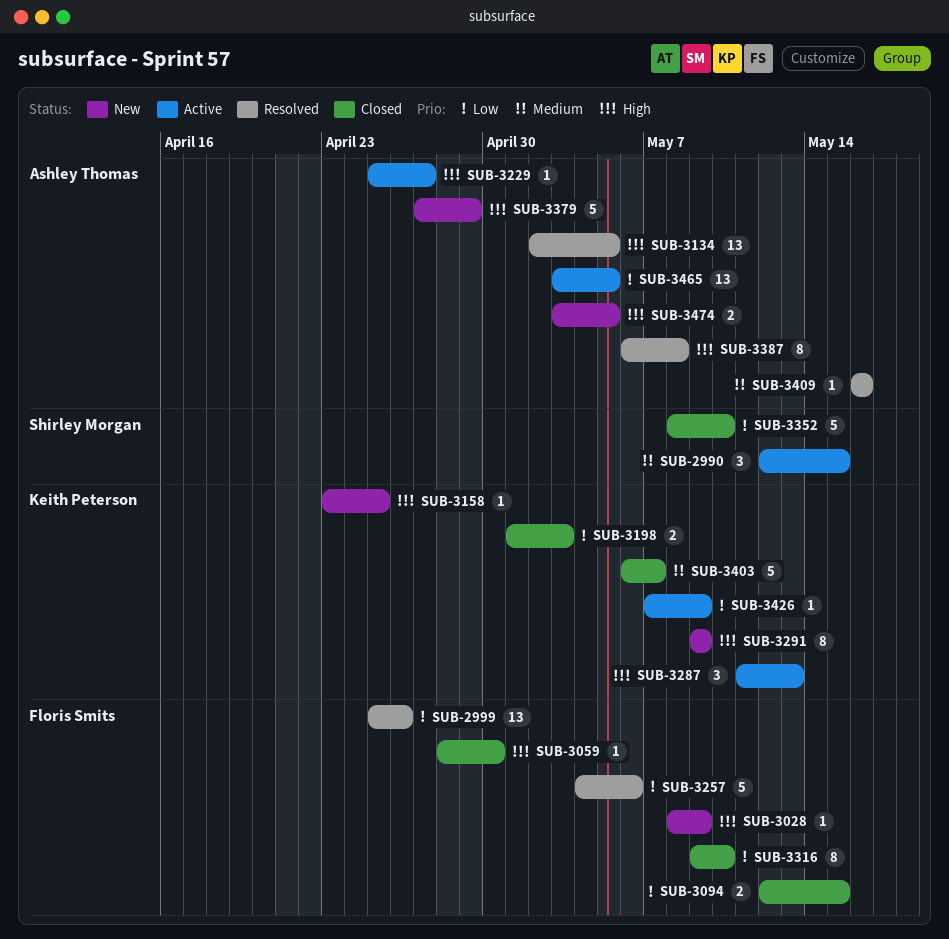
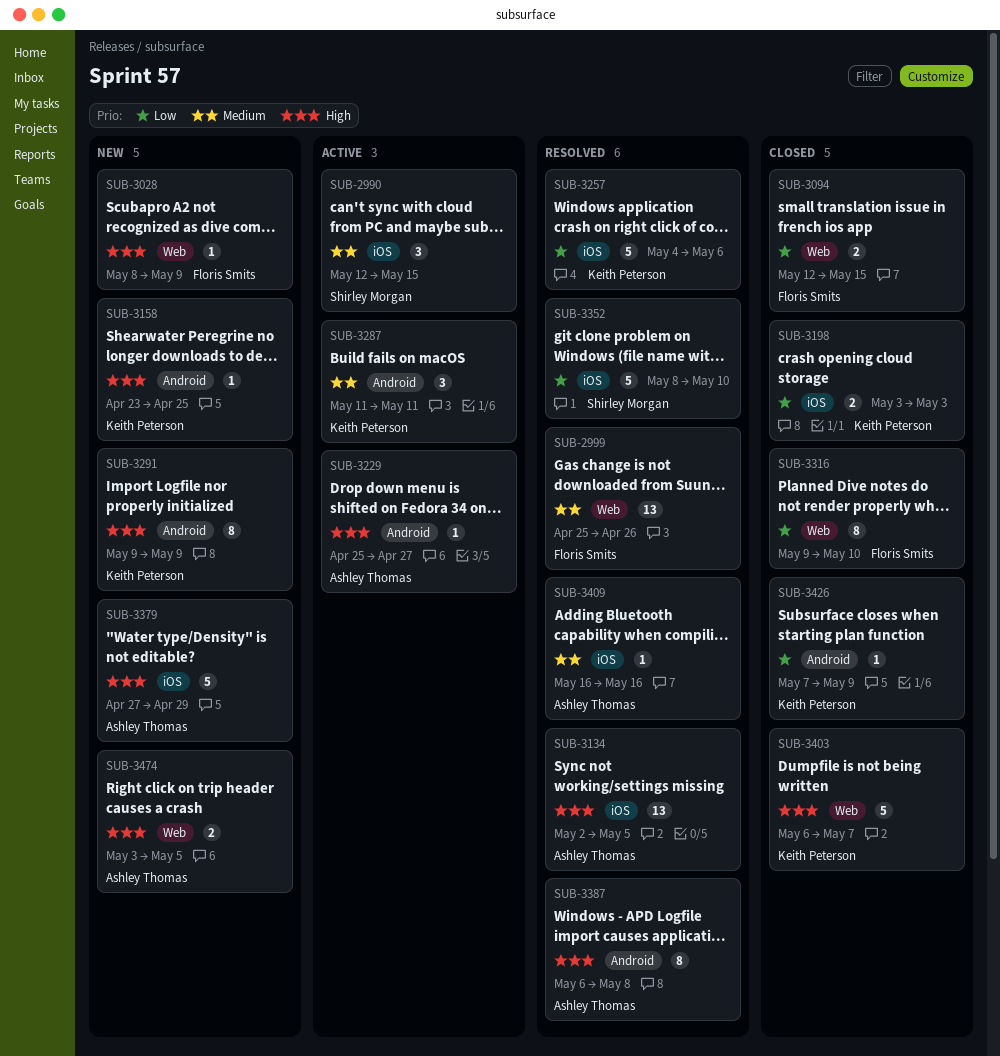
SUB-2999, priority: Low -> Medium
SUB-3059: present -> none
SUB-3198, start: May 1 -> May 3
SUB-3257, owner: Floris Smits -> Keith Peterson
SUB-3287, priority: High -> Medium
SUB-3287, due: May 13 -> May 11
SUB-3352, status: Closed -> Resolved
SUB-3403, priority: Medium -> High
SUB-3426, status: Active -> Closed
SUB-3465: present -> none

